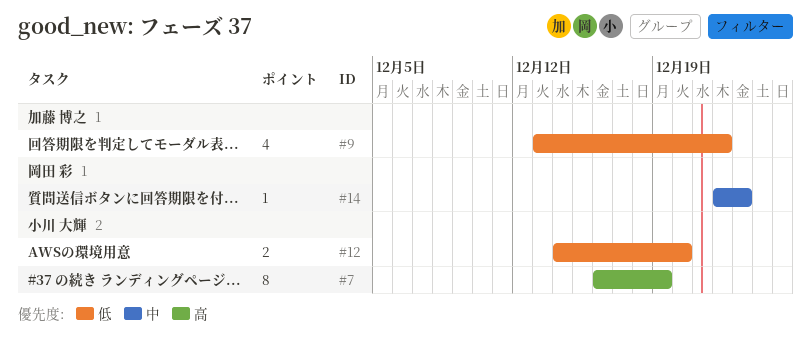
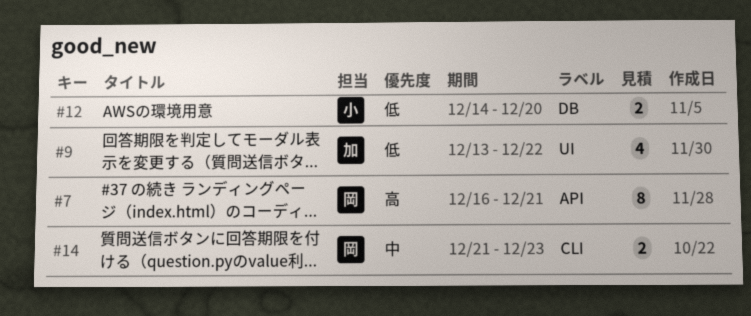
#7, owner: 小川 大輝 -> 岡田 彩
#7, due: Dec 19 -> Dec 21
#14, estimate: 1 -> 2
#14, start: Dec 22 -> Dec 21

